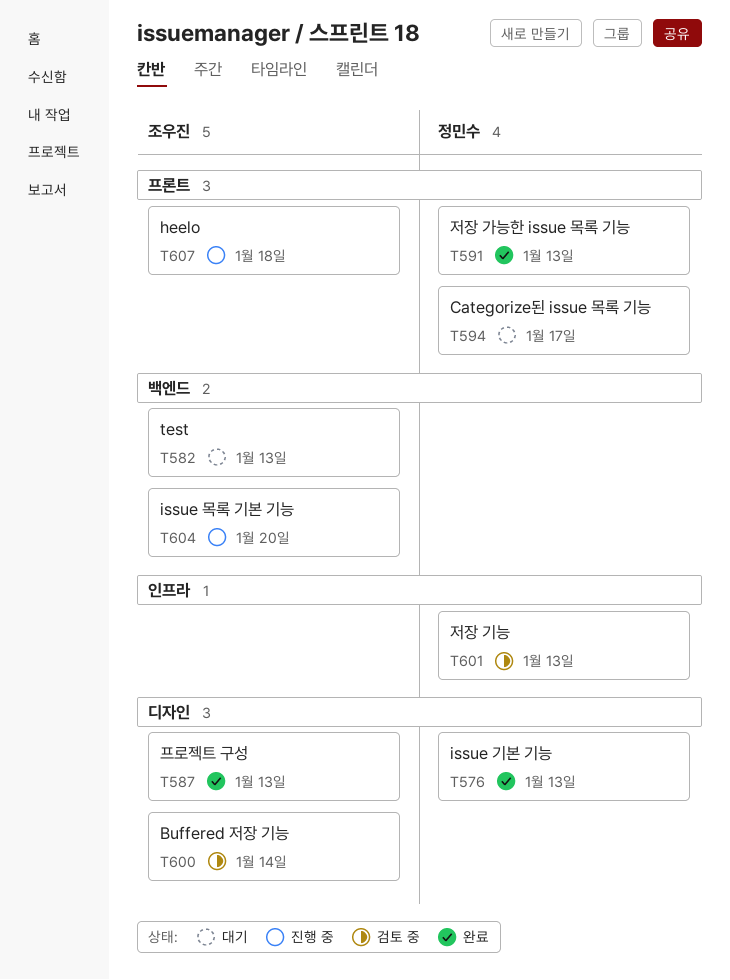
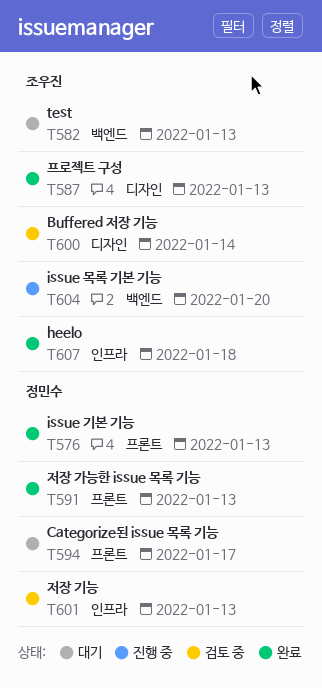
T576, label: 디자인 -> 프론트
T607, status: 진행 중 -> 완료
T607, label: 프론트 -> 인프라

